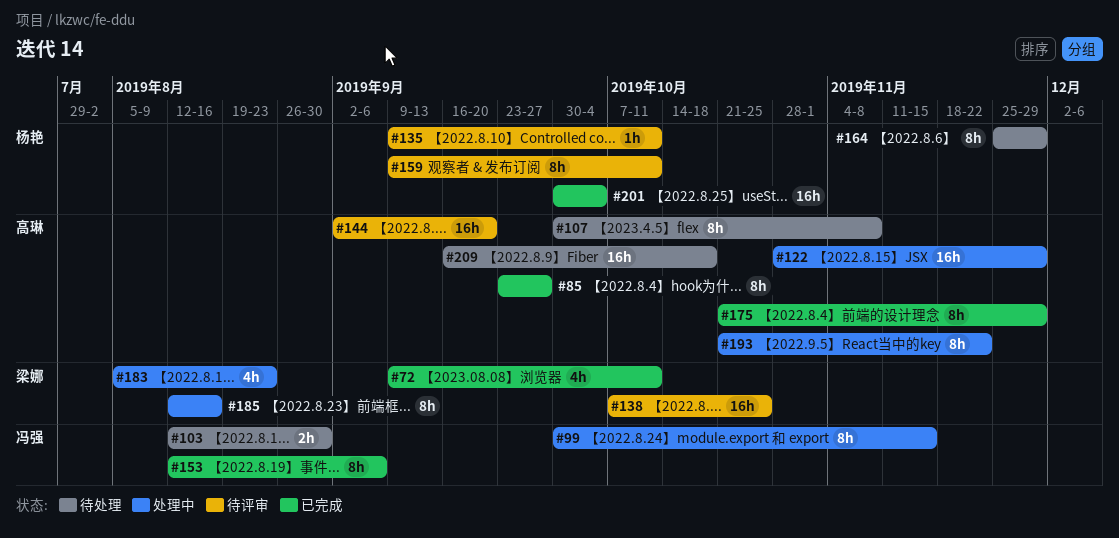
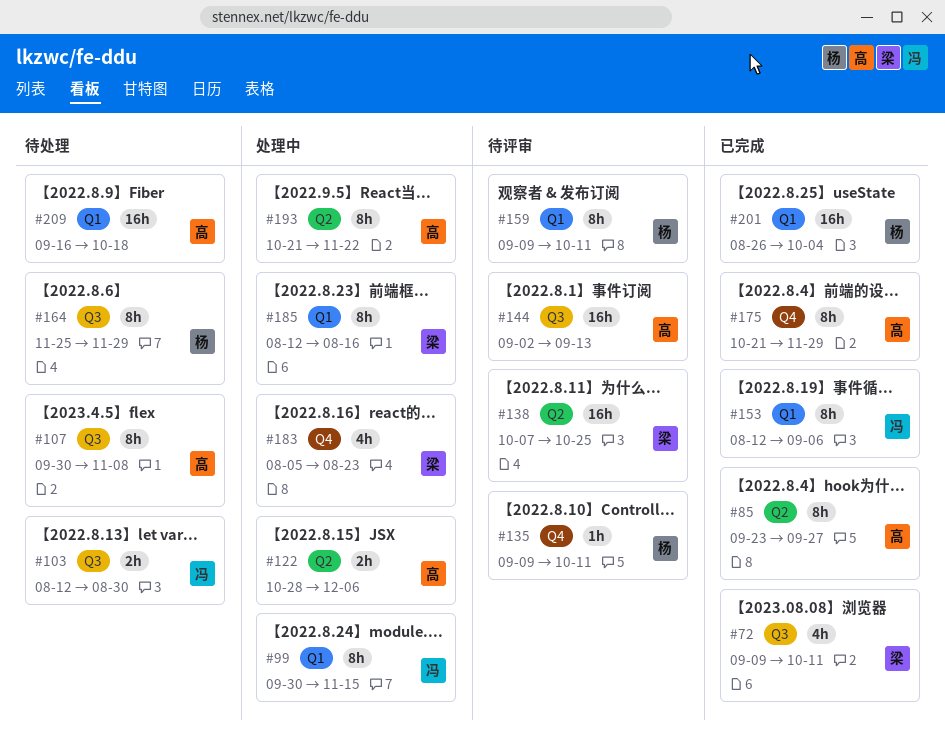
#122, estimate: 16h -> 2h
#122, due: Nov 29 -> Dec 6
#144, due: Sep 20 -> Sep 13
#201, start: Sep 30 -> Aug 26

